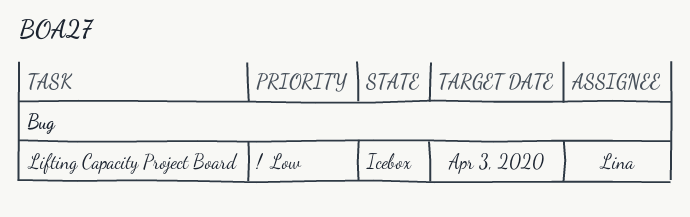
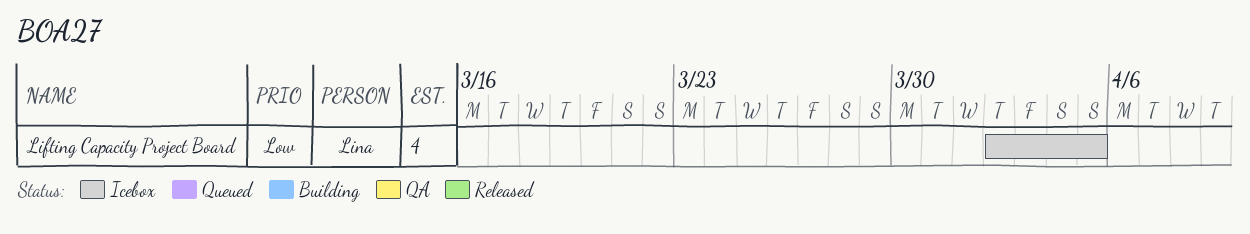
Lifting Capacity Project Board, due: Apr 3 -> Apr 5

